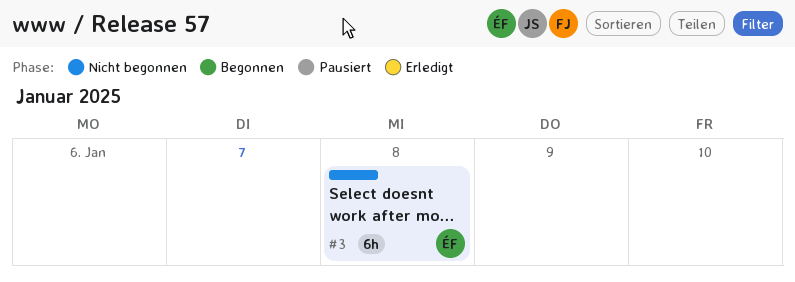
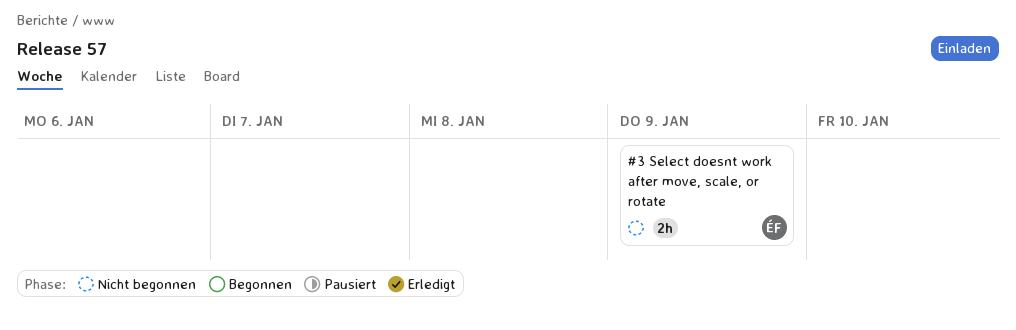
#3, estimate: 6h -> 2h
#3, due: Jan 8 -> Jan 9

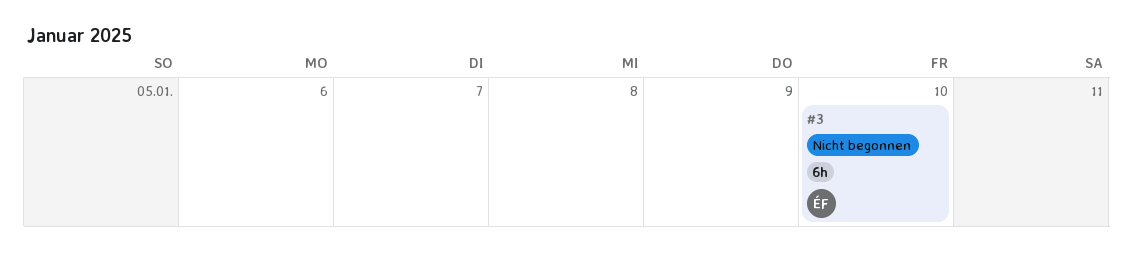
#3, estimate: 2h -> 6h
#3, due: Jan 9 -> Jan 10

